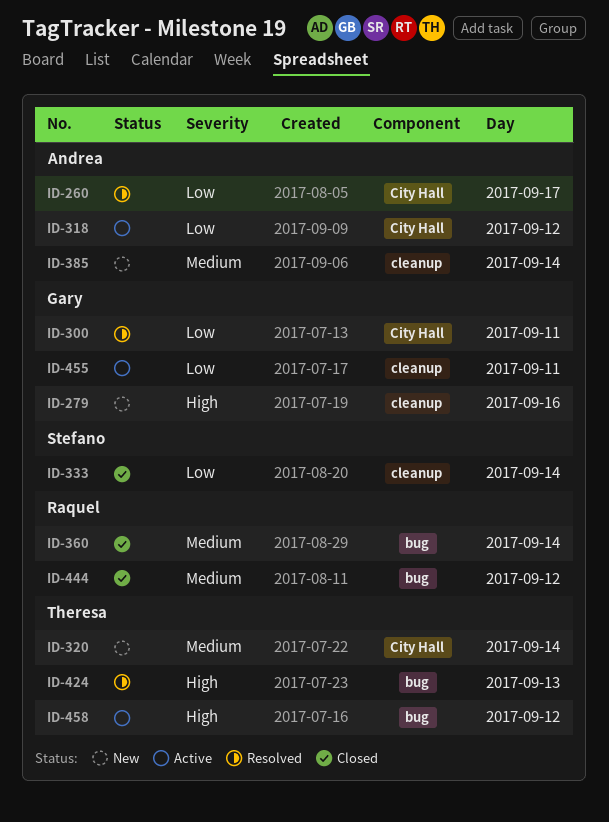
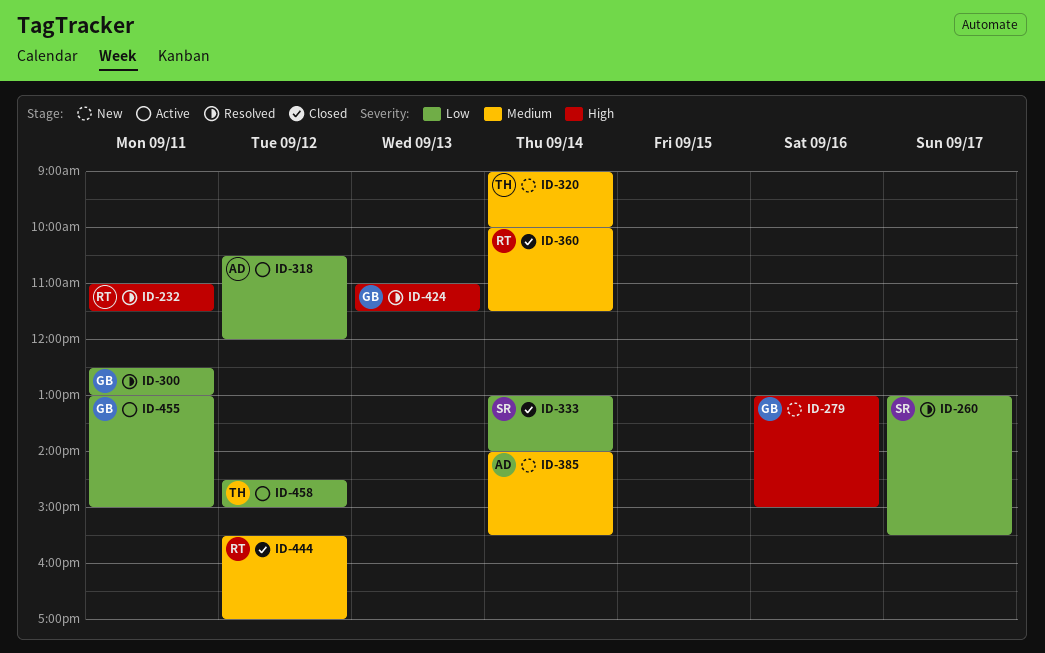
ID-232: none -> present
ID-260, owner: Andrea -> Stefano
ID-424, owner: Theresa -> Gary
ID-458, priority: High -> Low

